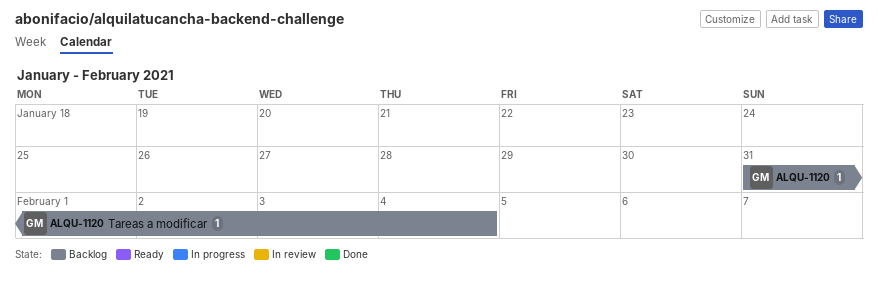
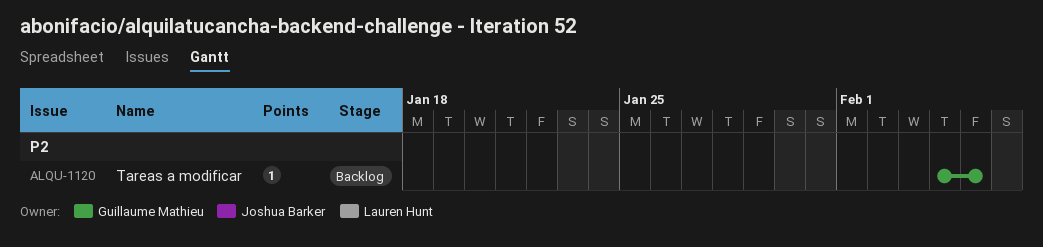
ALQU-1120, start: Jan 31 -> Feb 4
ALQU-1120, due: Feb 4 -> Feb 5

